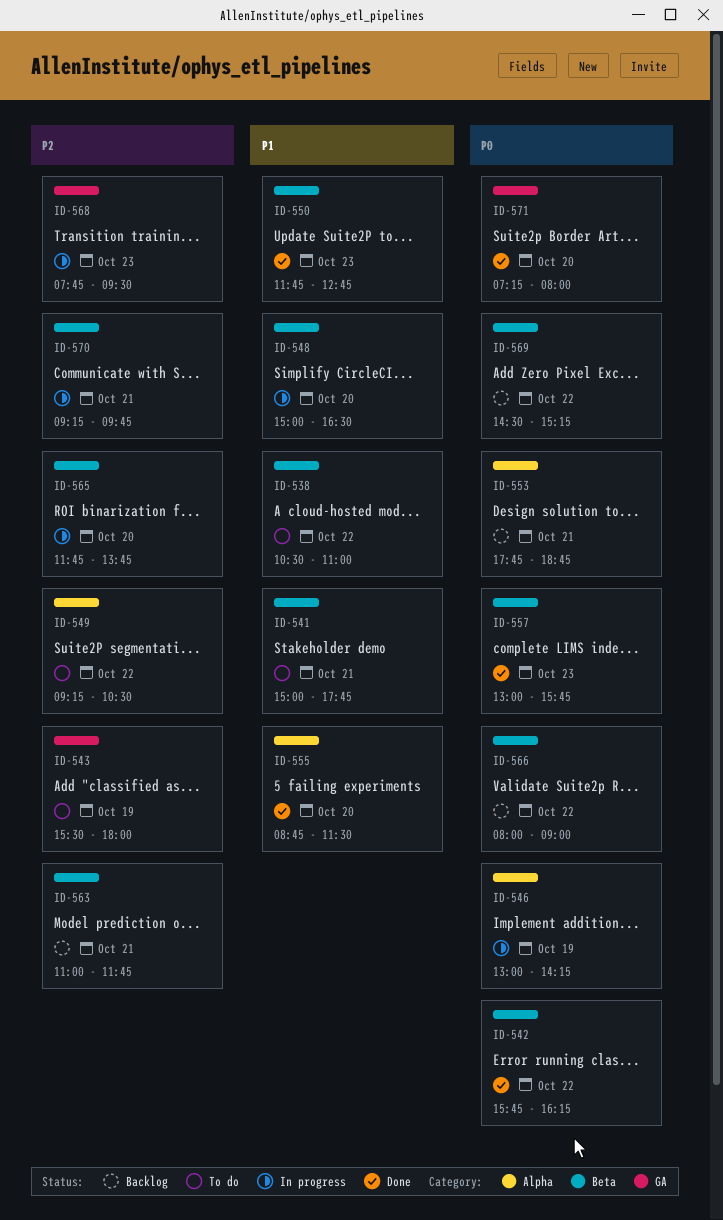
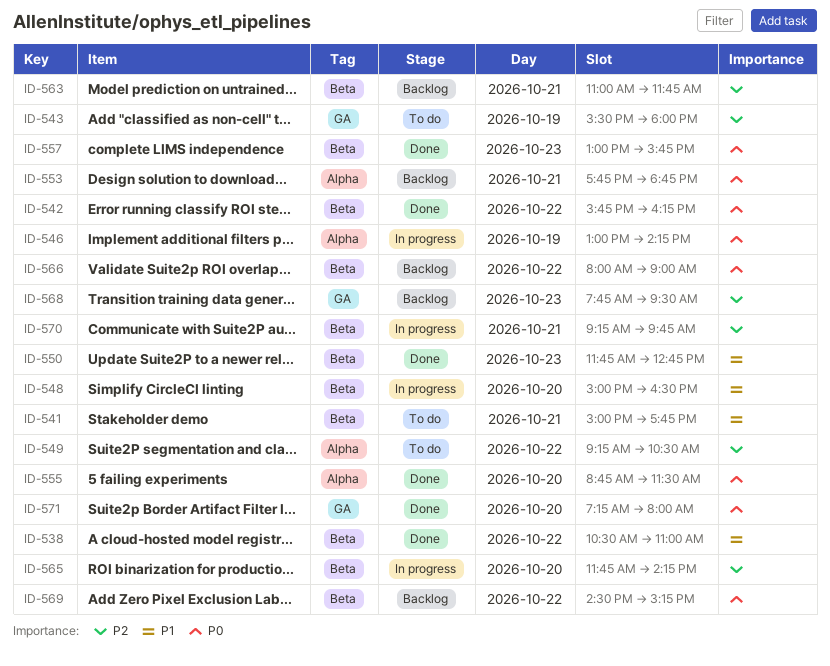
ID-538, status: To do -> Done
ID-555, priority: P1 -> P0
ID-565, ends: 13:45 -> 14:15
ID-568, status: In progress -> Backlog

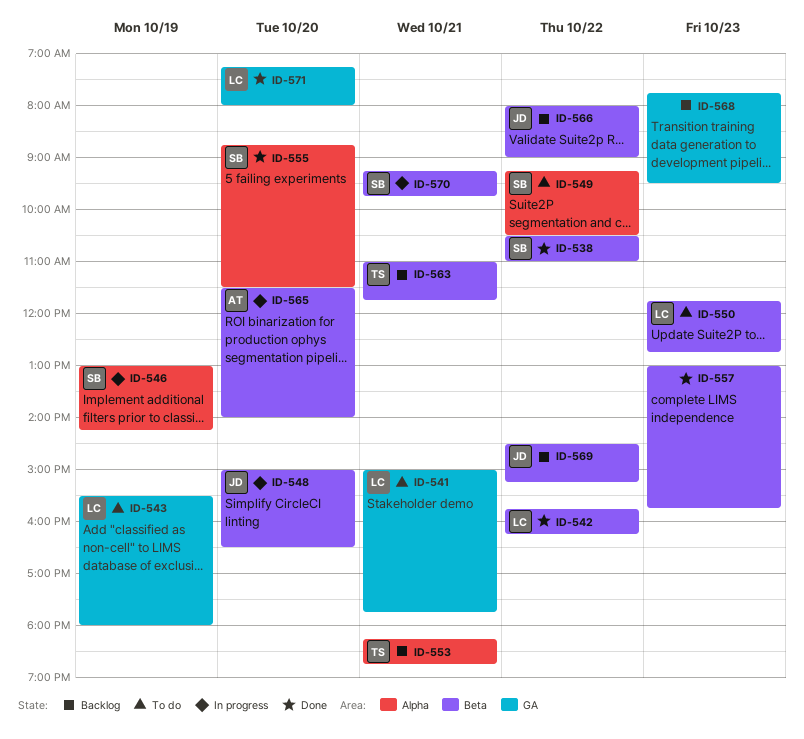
ID-541, label: Beta -> GA
ID-550, status: Done -> To do
ID-553, begins: 17:45 -> 18:15
ID-565, begins: 11:45 -> 11:30
ID-565, ends: 14:15 -> 14:00

